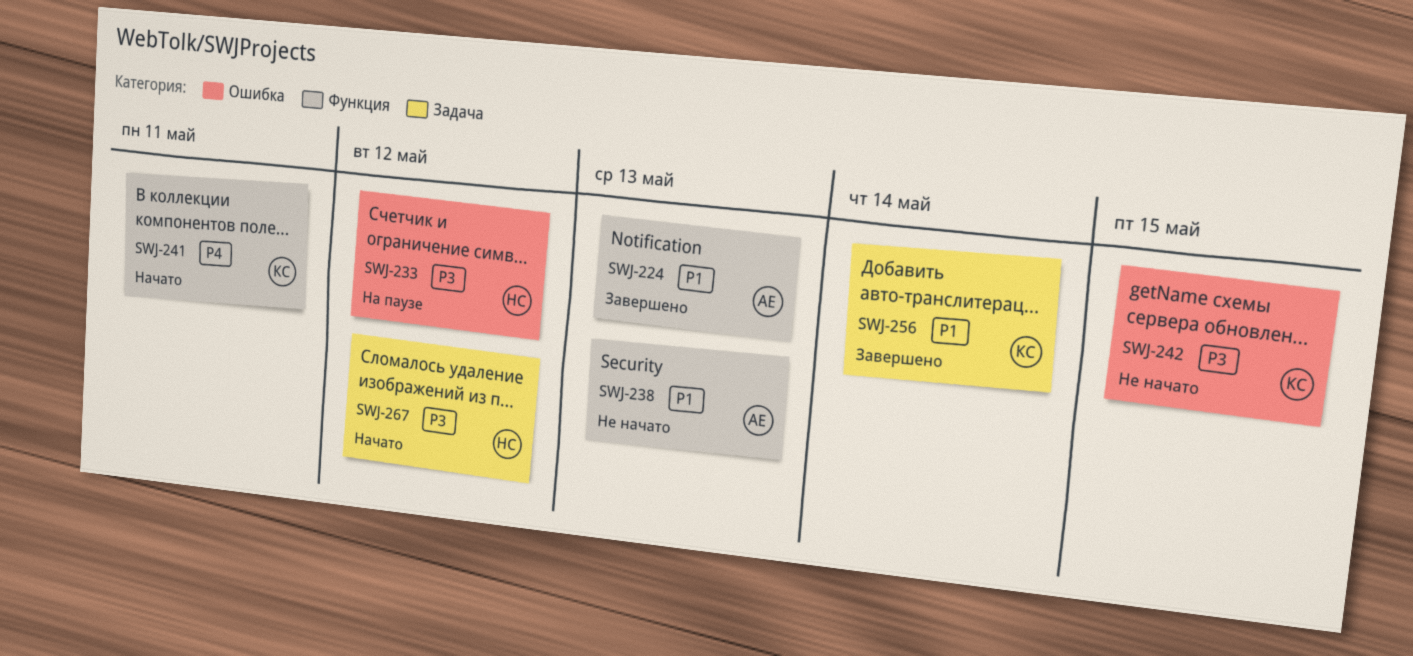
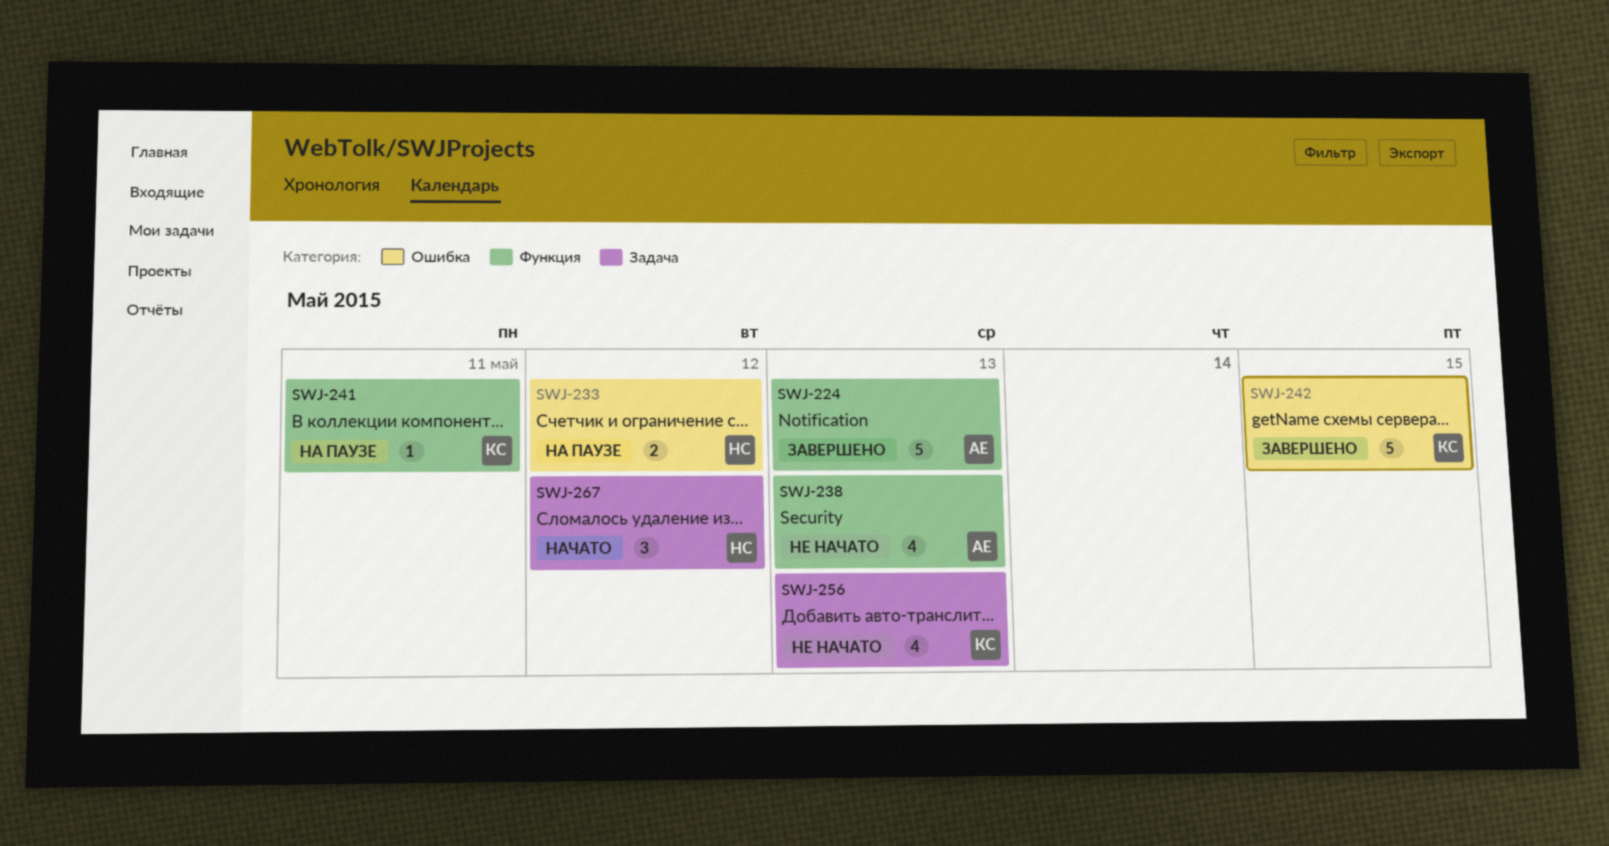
SWJ-241, status: Начато -> На паузе
SWJ-242, status: Не начато -> Завершено
SWJ-256, status: Завершено -> Не начато
SWJ-256, due: May 14 -> May 13

